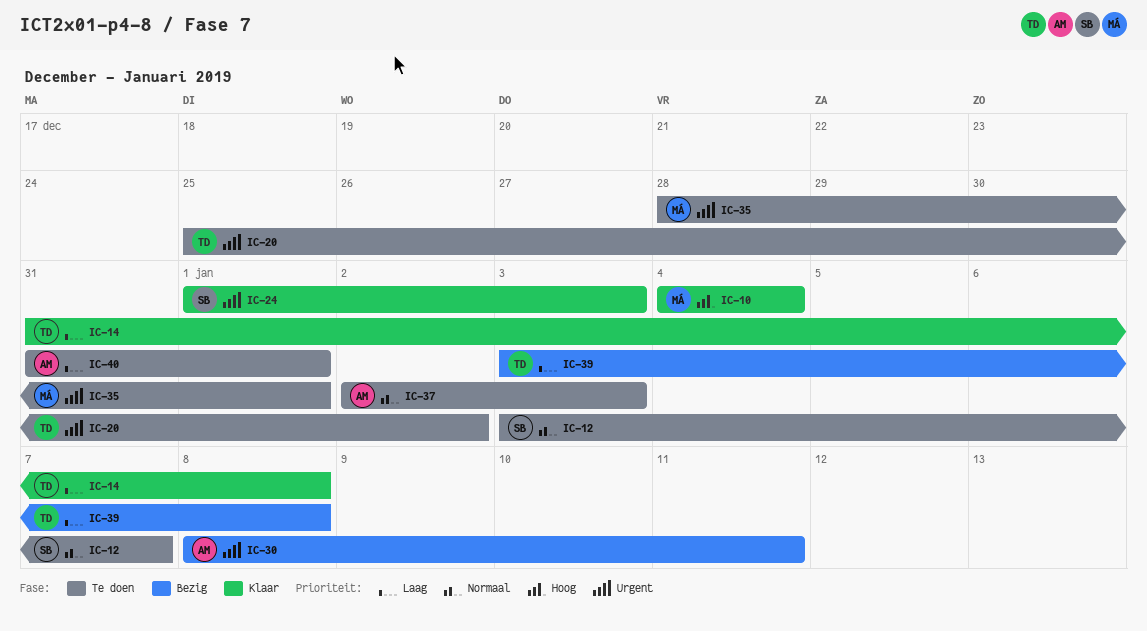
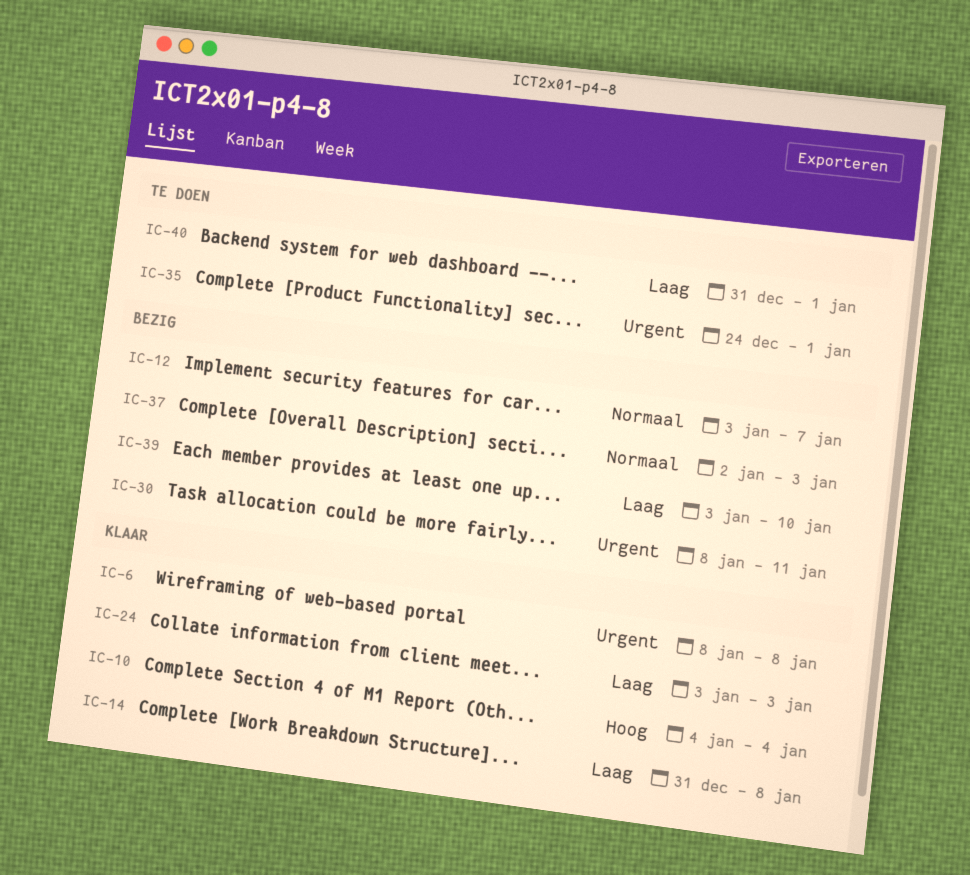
IC-6: none -> present
IC-12, status: Te doen -> Bezig
IC-20: present -> none
IC-24, priority: Urgent -> Laag
IC-24, start: Jan 1 -> Jan 3
IC-35, start: Dec 28 -> Dec 24
IC-37, status: Te doen -> Bezig
IC-39, due: Jan 8 -> Jan 10

